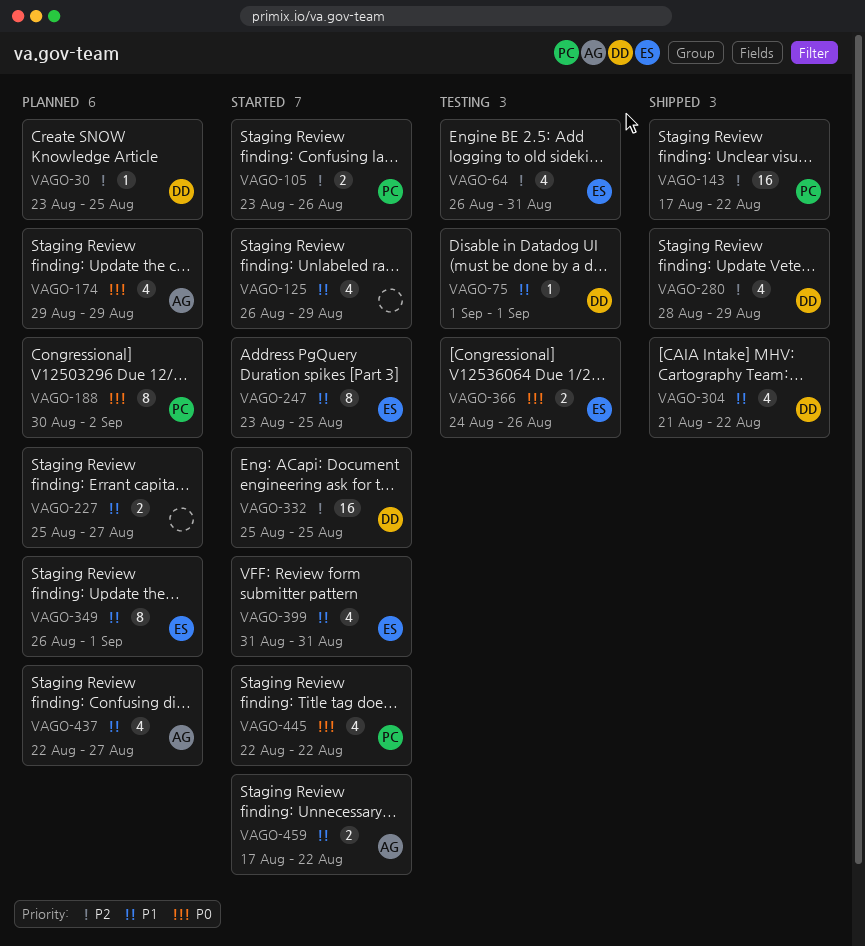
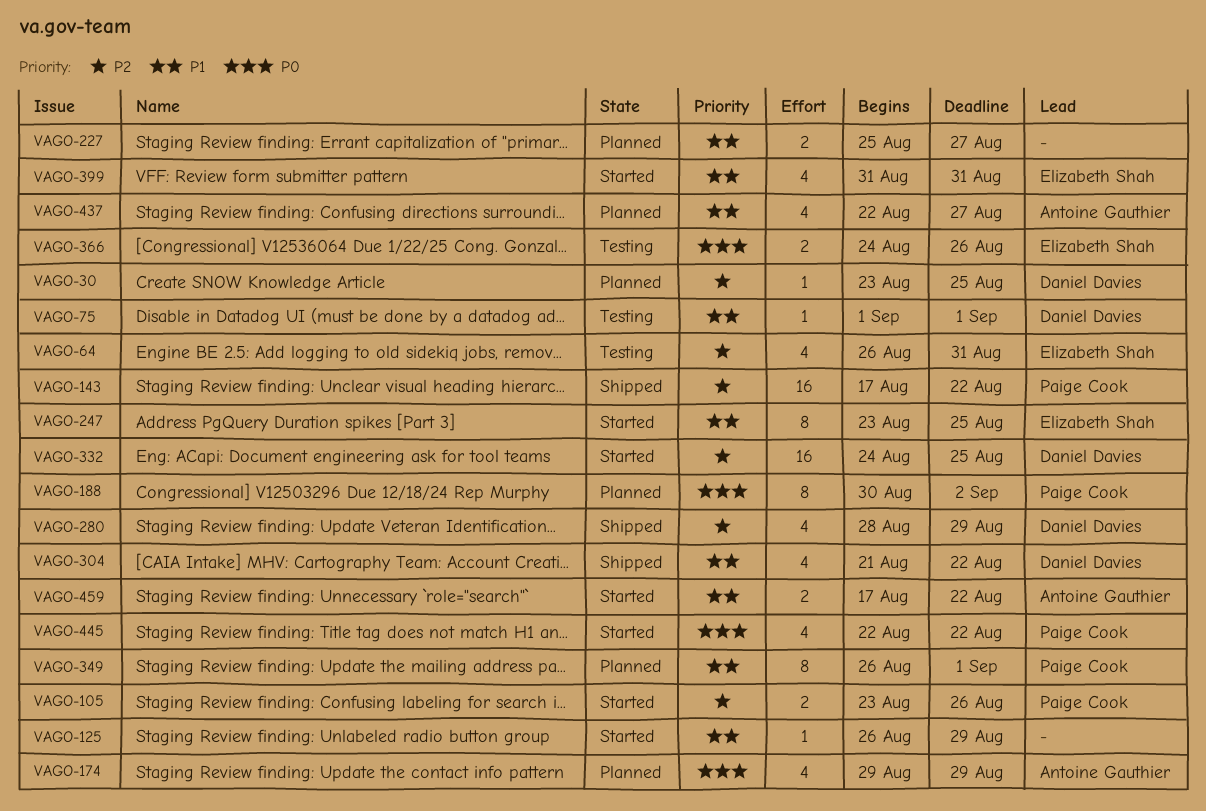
VAGO-125, estimate: 4 -> 1
VAGO-332, start: Aug 25 -> Aug 24
VAGO-349, owner: Elizabeth Shah -> Paige Cook

